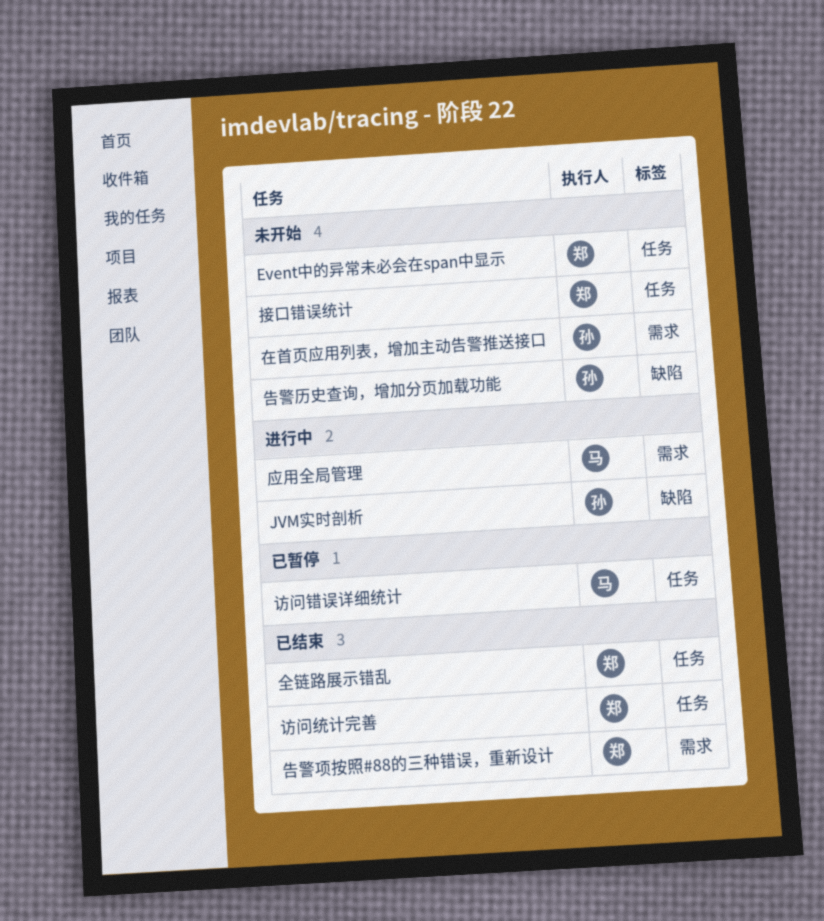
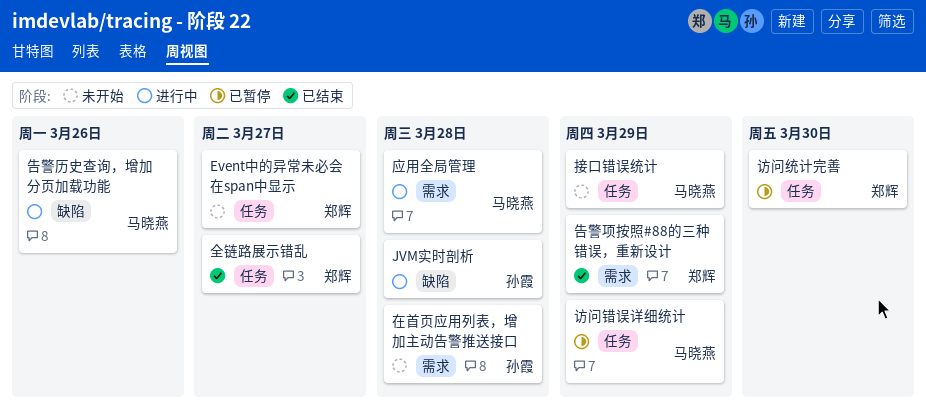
告警历史查询，增加分页加载功能, status: 未开始 -> 进行中
告警历史查询，增加分页加载功能, owner: 孙霞 -> 马晓燕
接口错误统计, owner: 郑辉 -> 马晓燕
访问统计完善, status: 已结束 -> 已暂停

